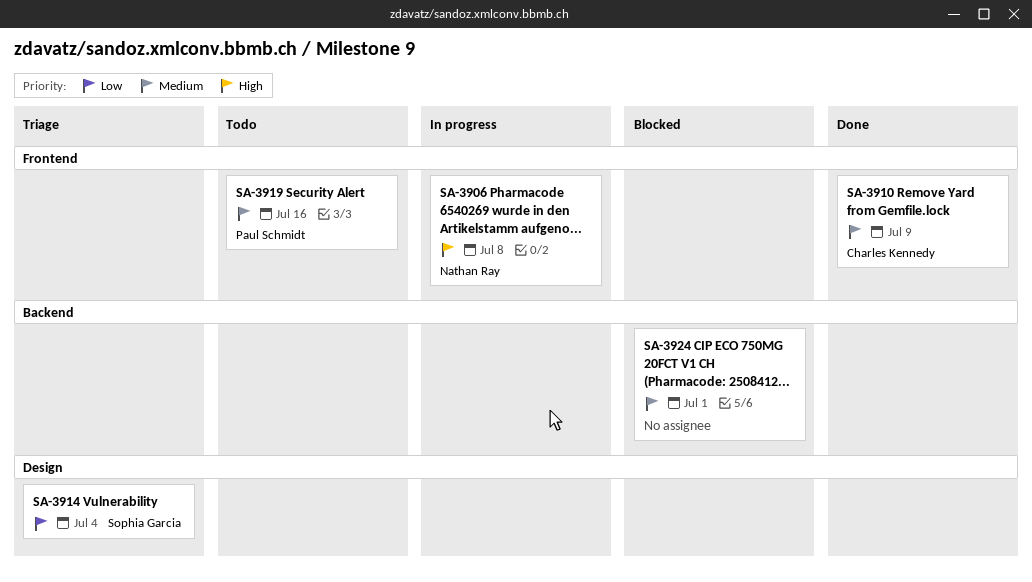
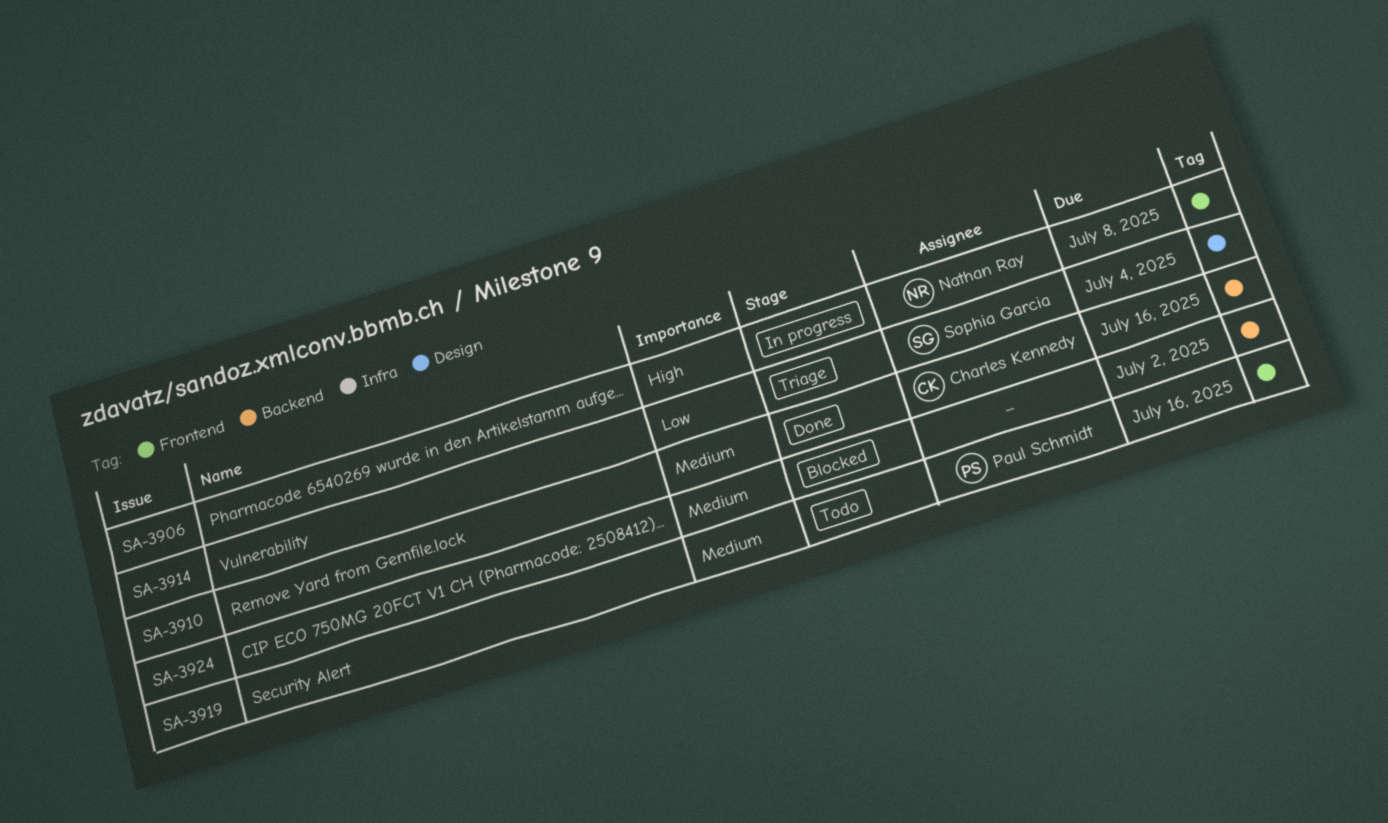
SA-3910, label: Frontend -> Backend
SA-3910, due: Jul 9 -> Jul 16
SA-3924, due: Jul 1 -> Jul 2

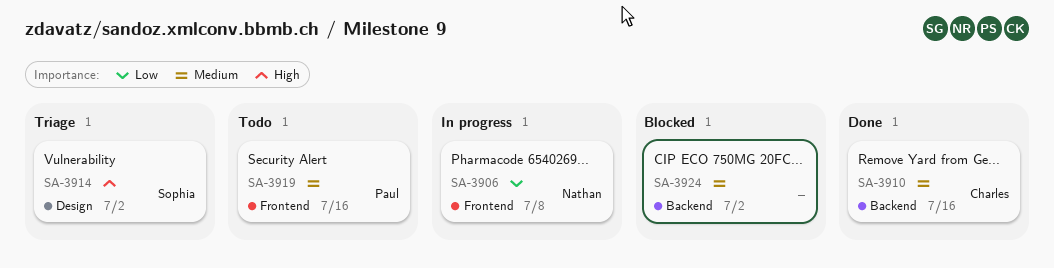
SA-3906, priority: High -> Low
SA-3914, priority: Low -> High
SA-3914, due: Jul 4 -> Jul 2

